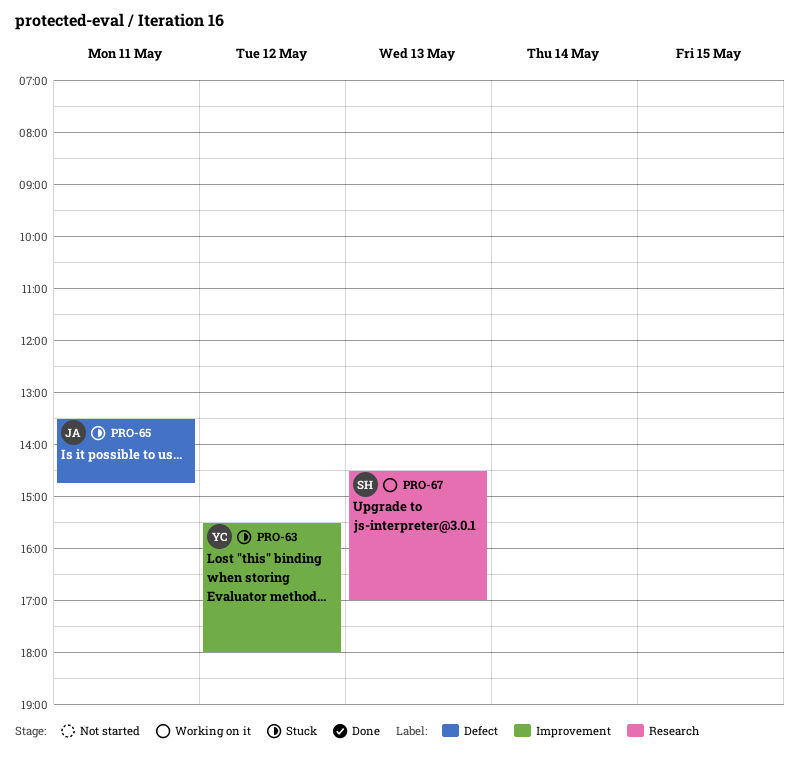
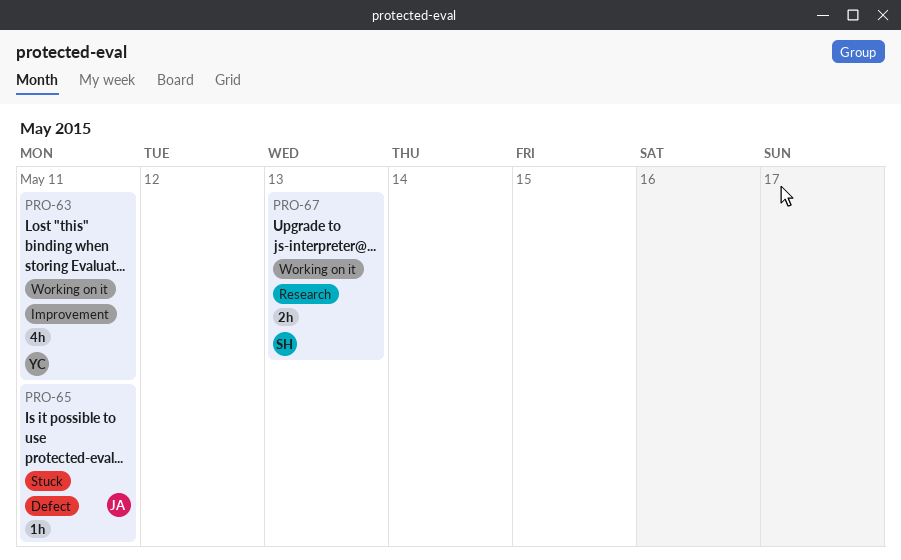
PRO-63, status: Stuck -> Working on it
PRO-63, day: May 12 -> May 11

